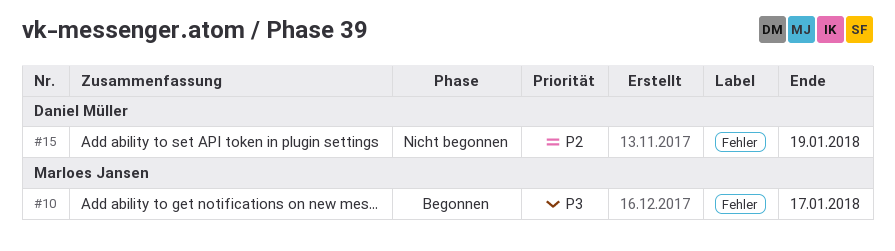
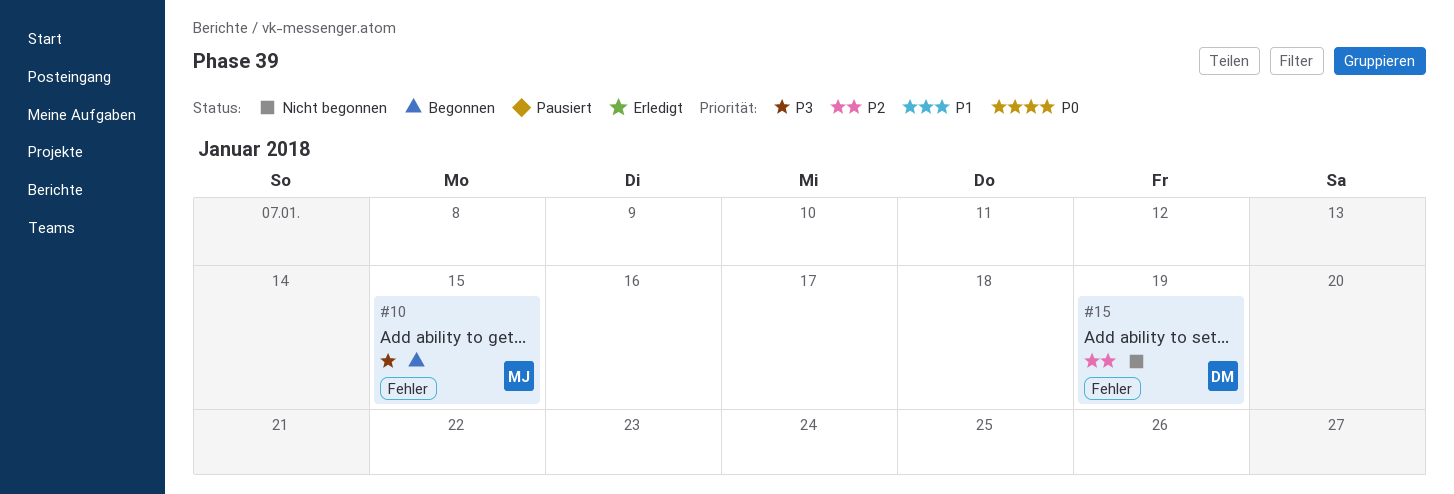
#10, due: Jan 17 -> Jan 15

